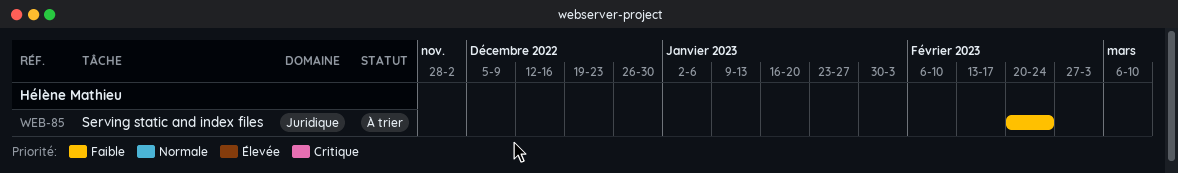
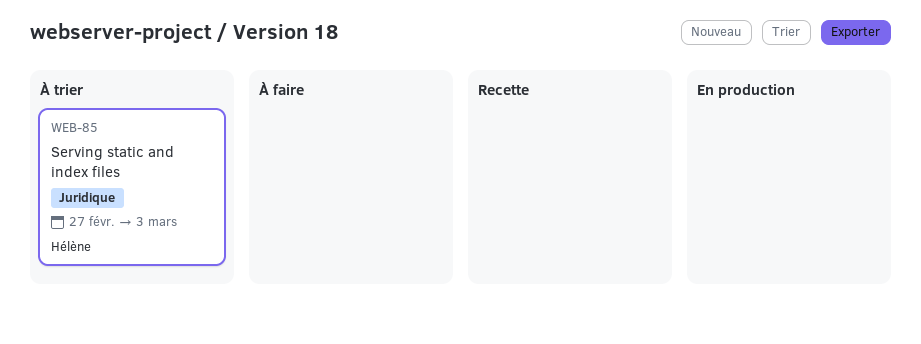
WEB-85, start: Feb 20 -> Feb 27
WEB-85, due: Feb 24 -> Mar 3

